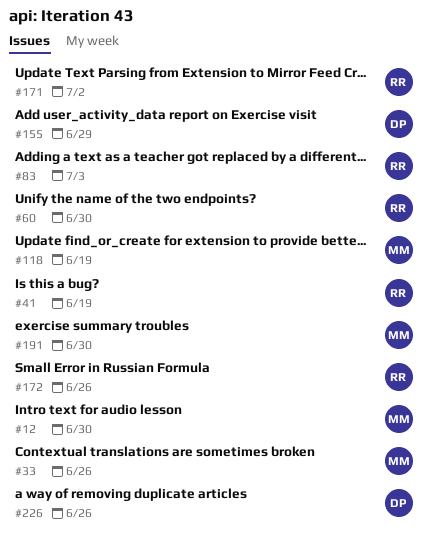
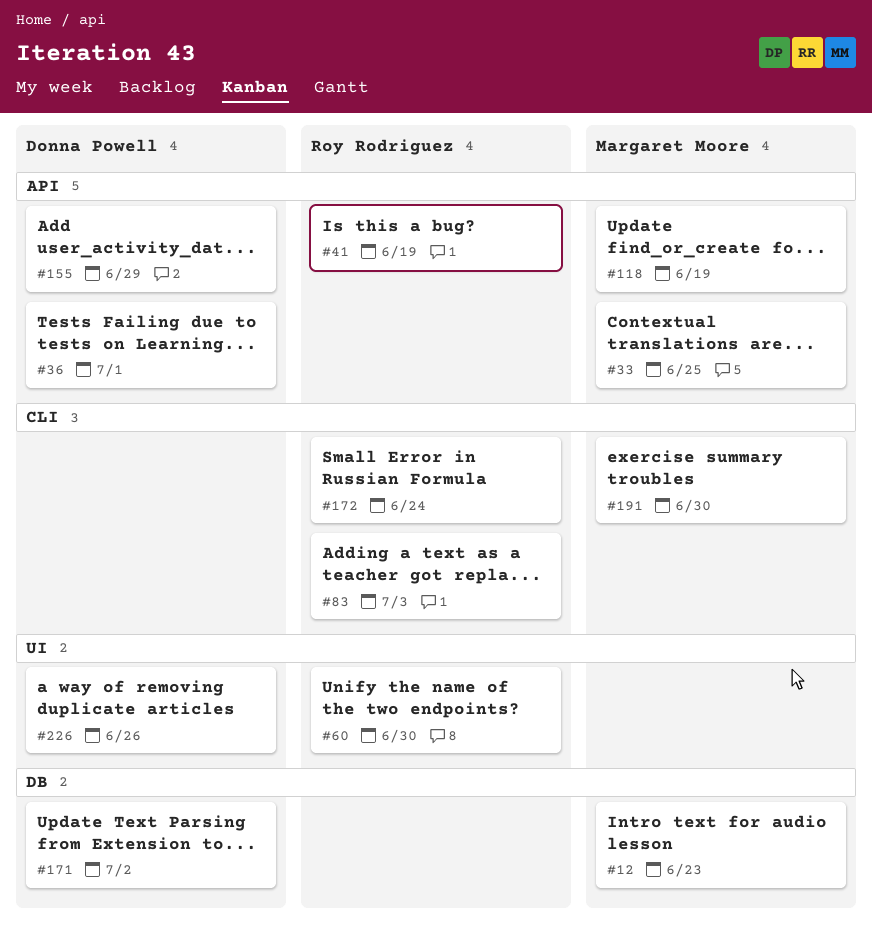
#12, due: Jun 30 -> Jun 23
#33, due: Jun 26 -> Jun 25
#36: none -> present
#171, owner: Roy Rodriguez -> Donna Powell
#172, due: Jun 26 -> Jun 24

